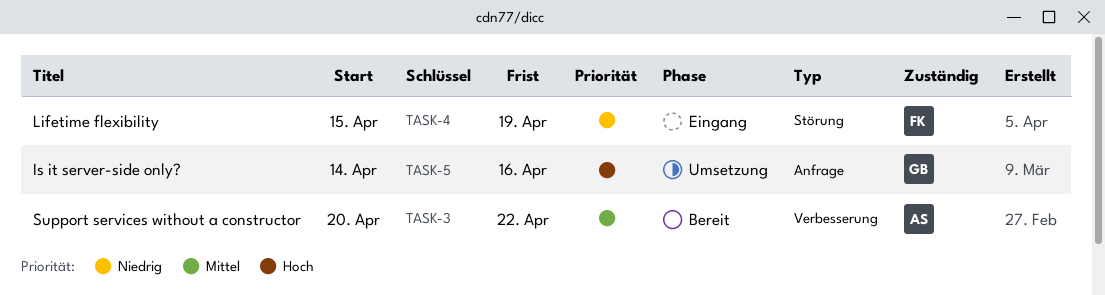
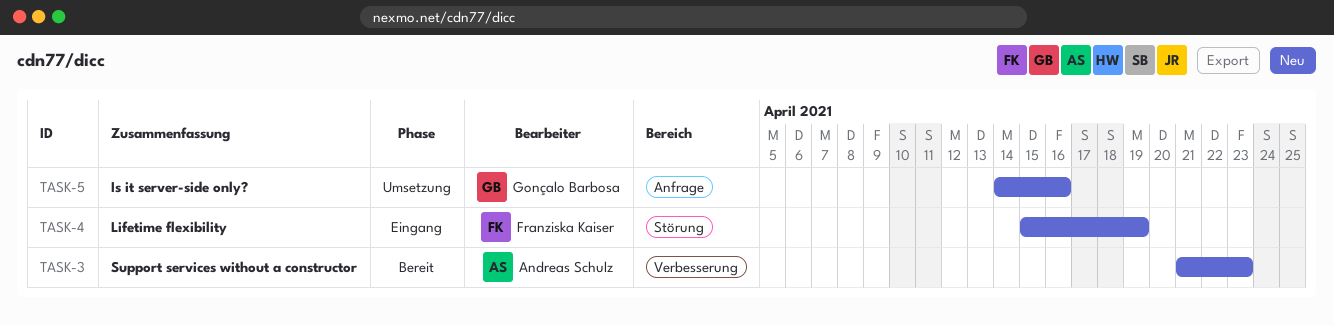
TASK-3, start: Apr 20 -> Apr 21
TASK-3, due: Apr 22 -> Apr 23

